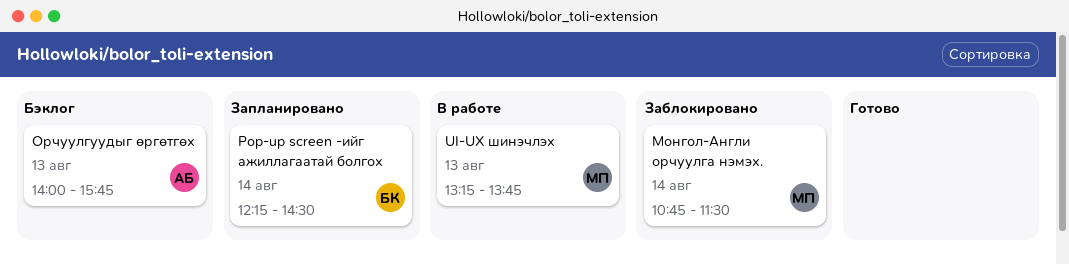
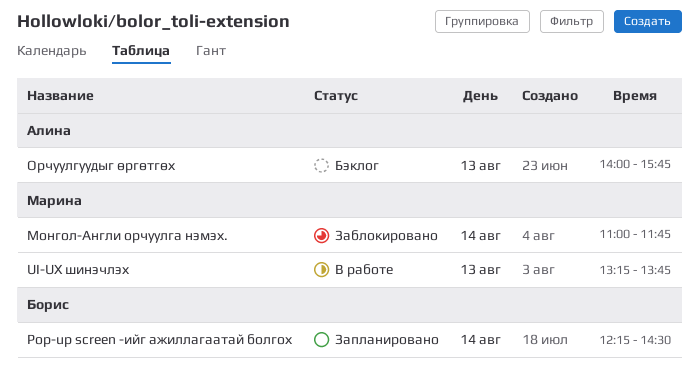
Монгол-Англи орчуулга нэмэх., begins: 10:45 -> 11:00
Монгол-Англи орчуулга нэмэх., ends: 11:30 -> 11:45

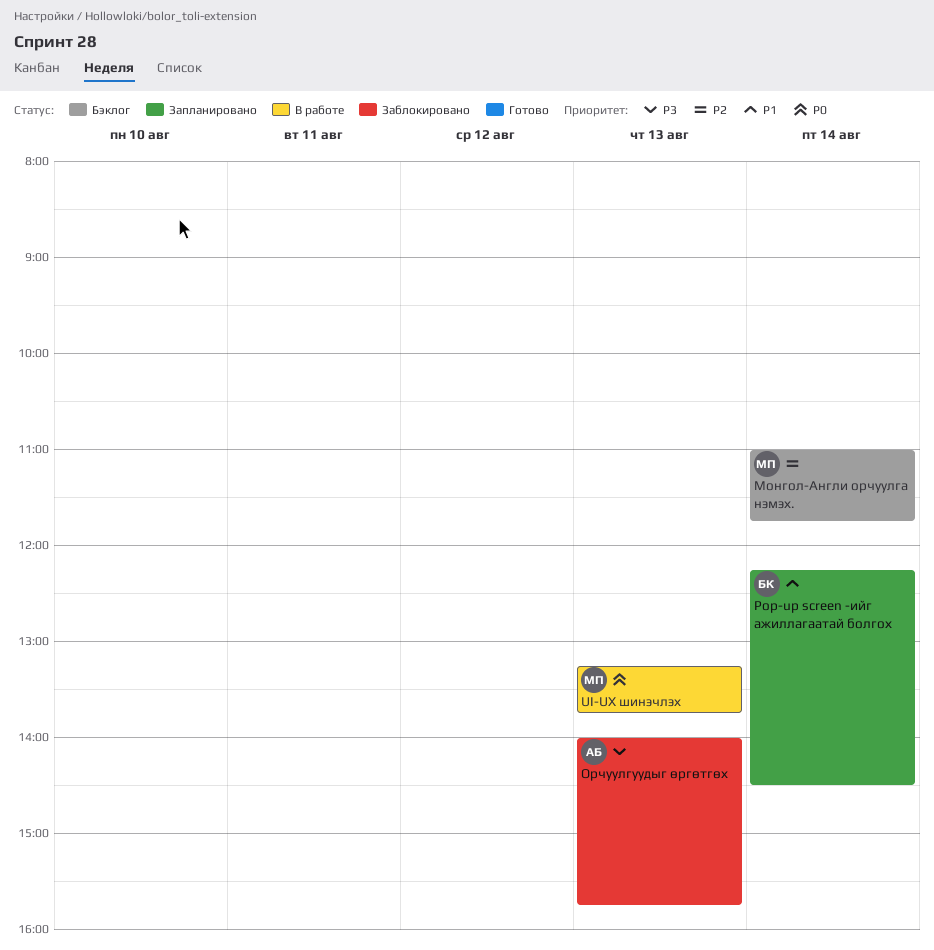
Монгол-Англи орчуулга нэмэх., status: Заблокировано -> Бэклог
Орчуулгуудыг өргөтгөх, status: Бэклог -> Заблокировано

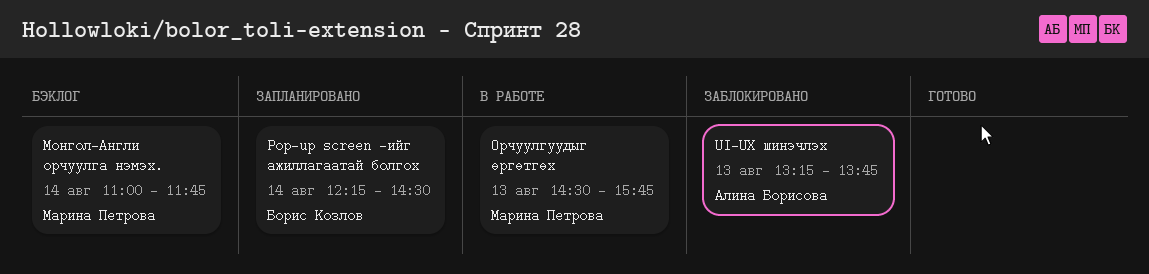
UI-UX шинэчлэх, status: В работе -> Заблокировано
UI-UX шинэчлэх, owner: Марина Петрова -> Алина Борисова
Орчуулгуудыг өргөтгөх, status: Заблокировано -> В работе
Орчуулгуудыг өргөтгөх, owner: Алина Борисова -> Марина Петрова
Орчуулгуудыг өргөтгөх, begins: 14:00 -> 14:30

